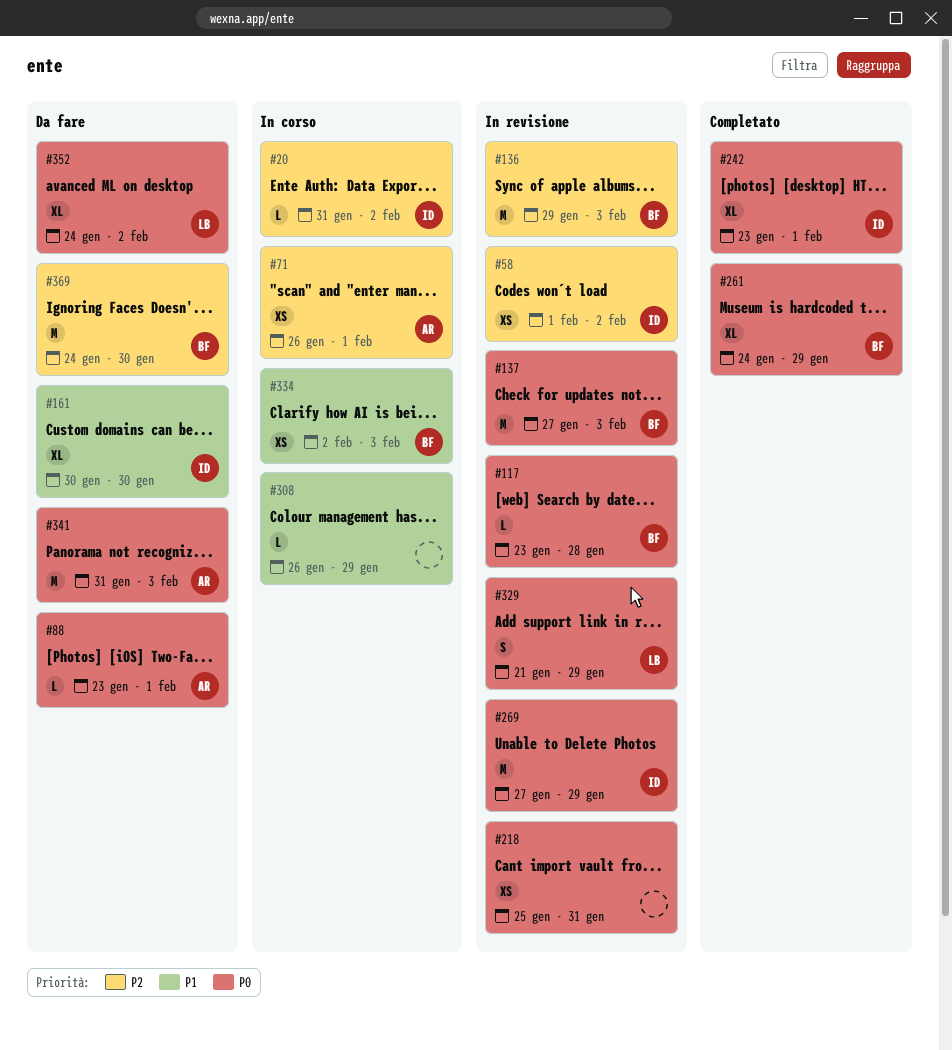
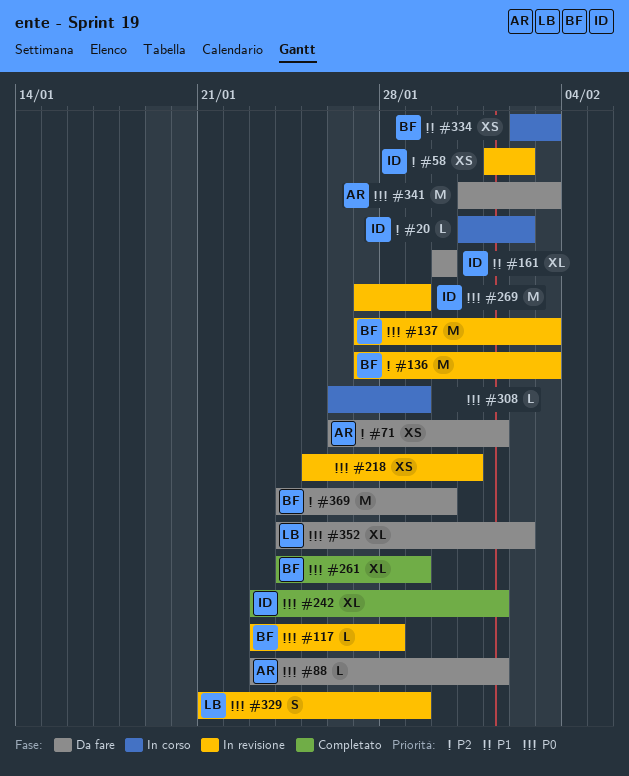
#71, status: In corso -> Da fare
#136, start: Jan 29 -> Jan 27
#308, priority: P1 -> P0

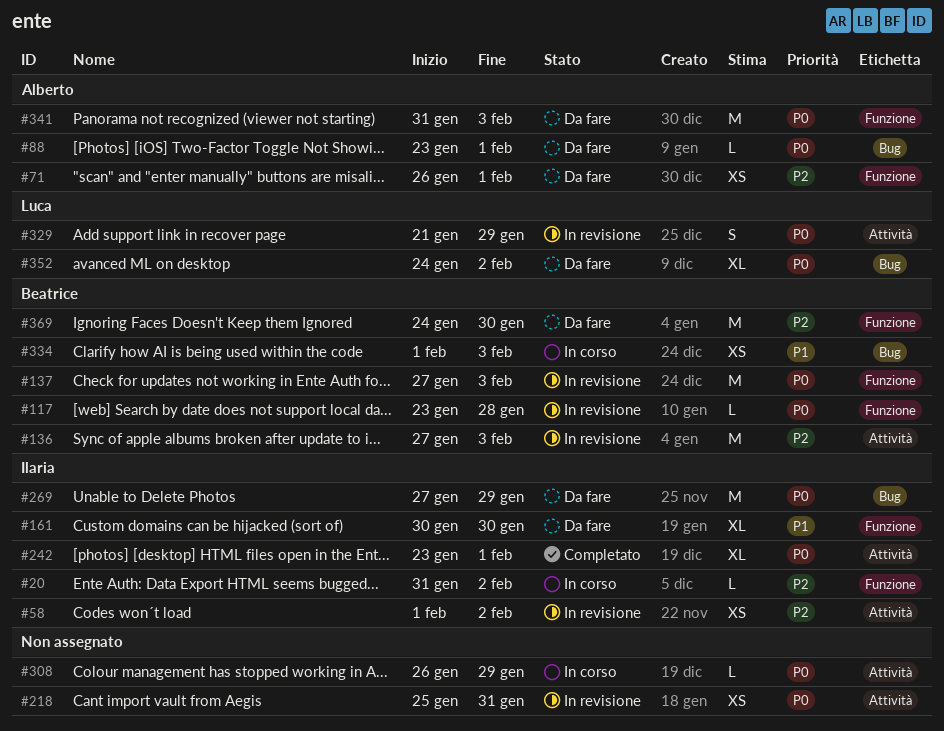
#261: present -> none
#269, status: In revisione -> Da fare
#334, start: Feb 2 -> Feb 1

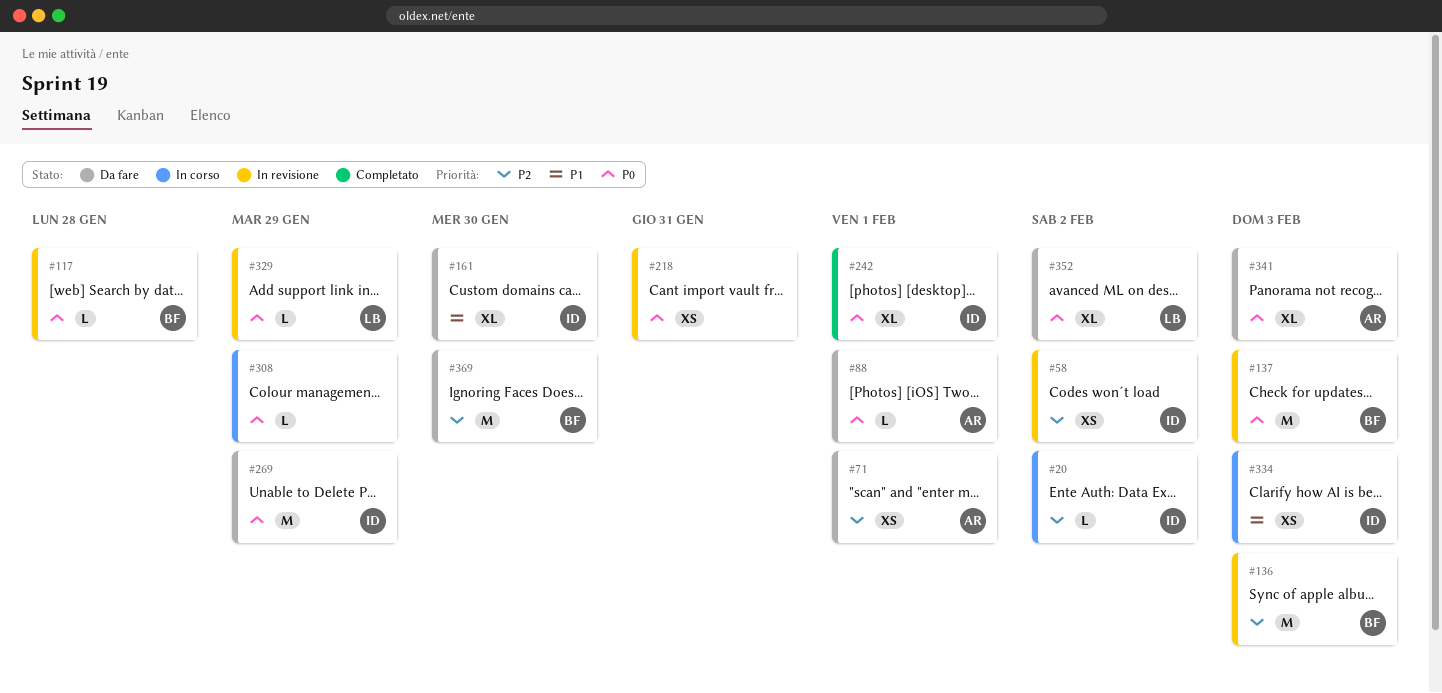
#329, estimate: S -> L
#334, owner: Beatrice -> Ilaria
#341, estimate: M -> XL

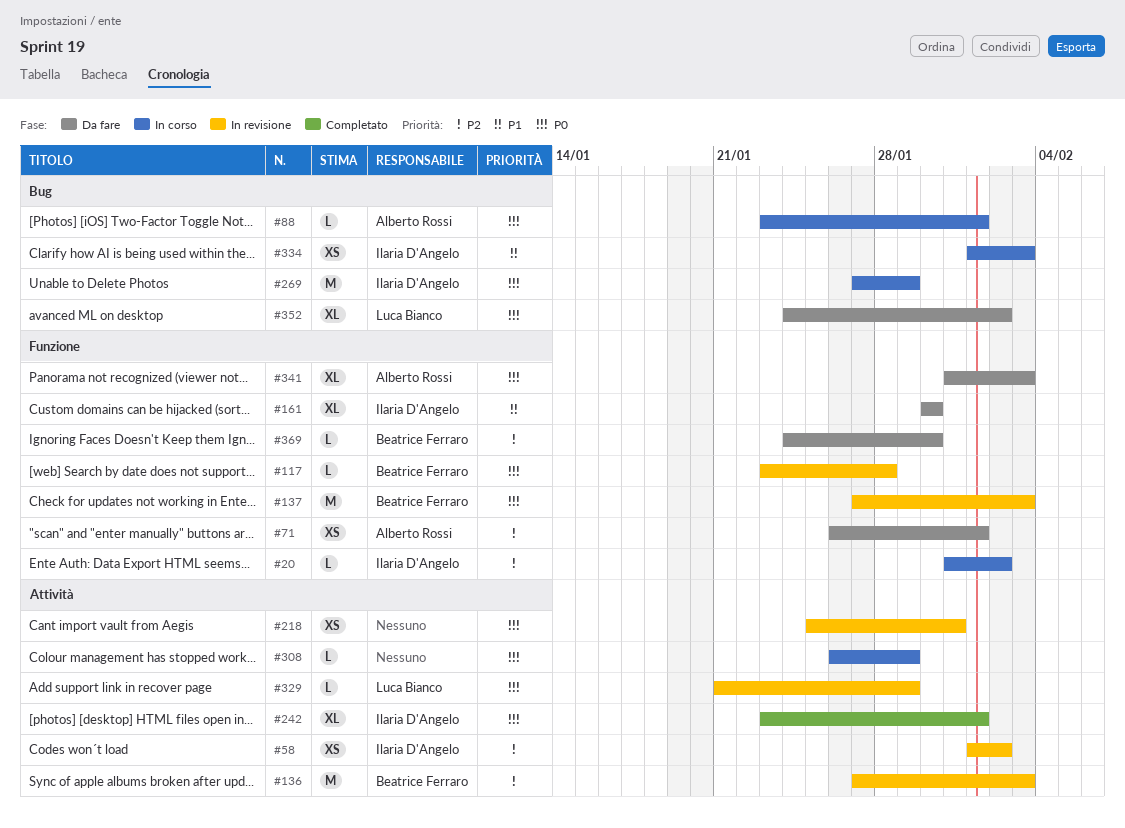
#88, status: Da fare -> In corso
#269, status: Da fare -> In corso
#369, estimate: M -> L

